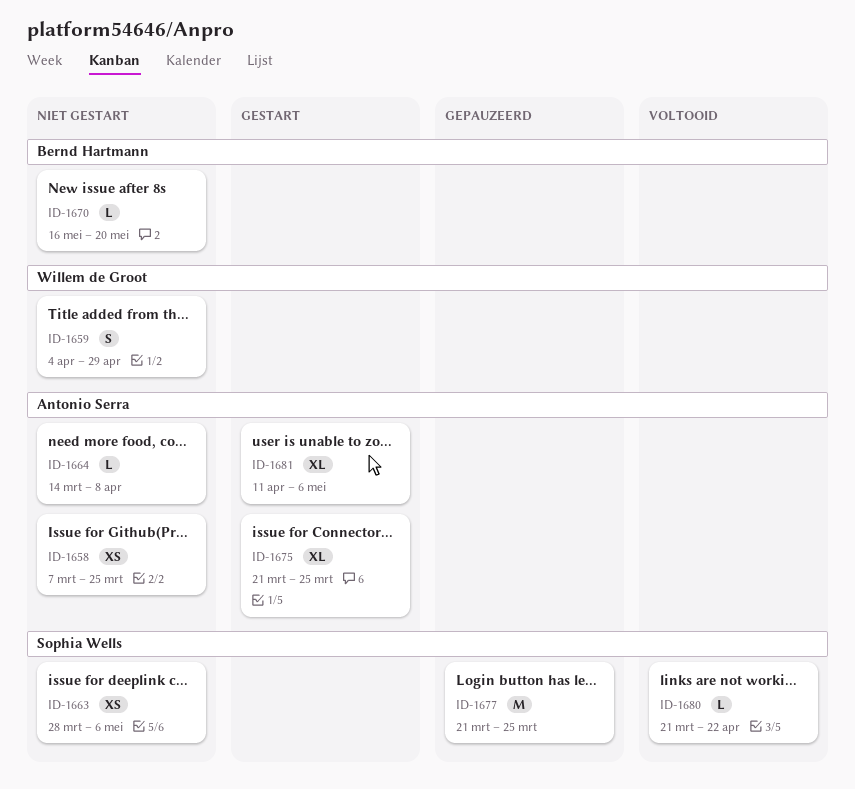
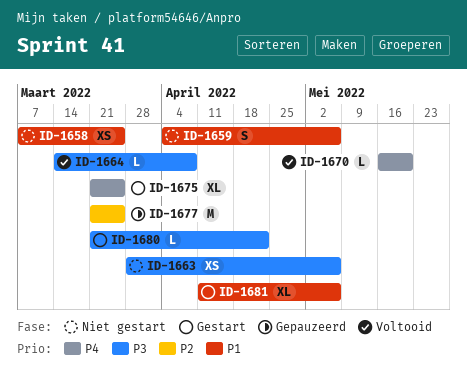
ID-1659, due: Apr 29 -> May 6
ID-1664, status: Niet gestart -> Voltooid
ID-1670, status: Niet gestart -> Voltooid
ID-1680, status: Voltooid -> Gestart

